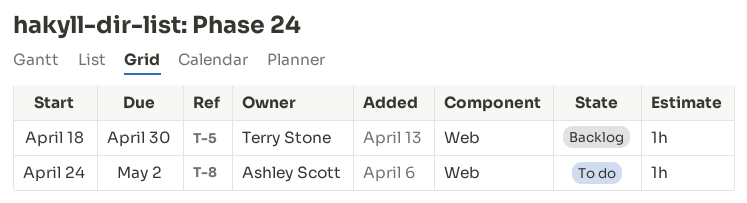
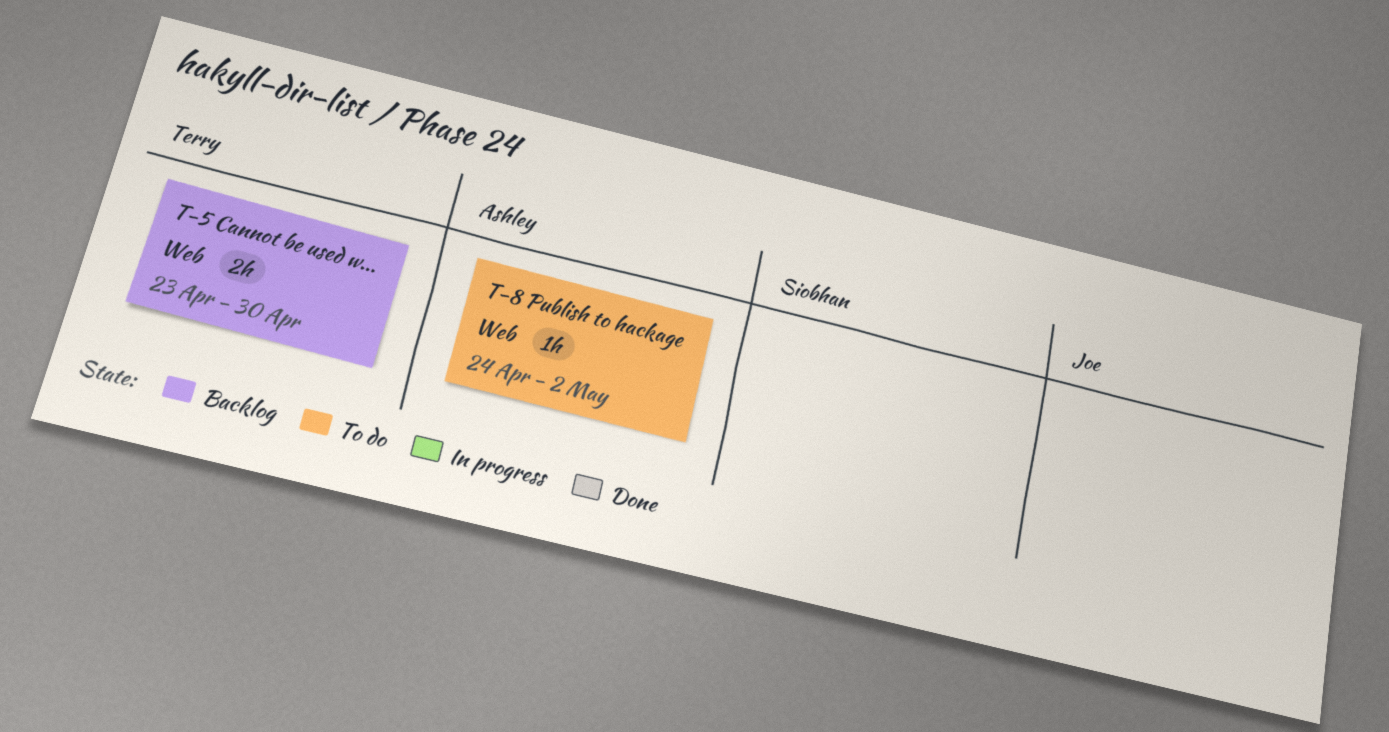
T-5, estimate: 1h -> 2h
T-5, start: Apr 18 -> Apr 23

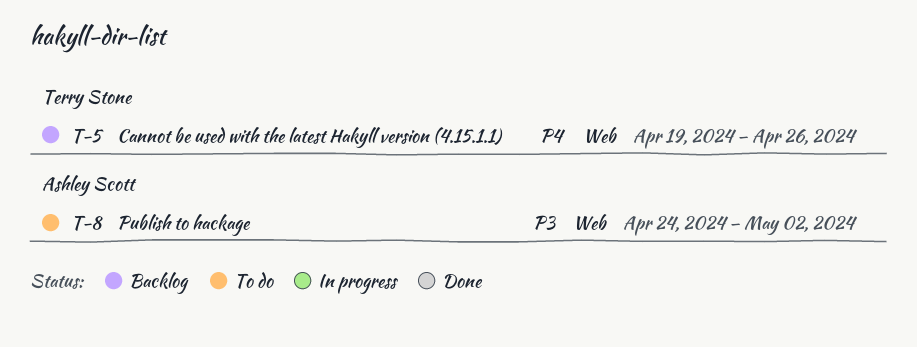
T-5, start: Apr 23 -> Apr 19
T-5, due: Apr 30 -> Apr 26

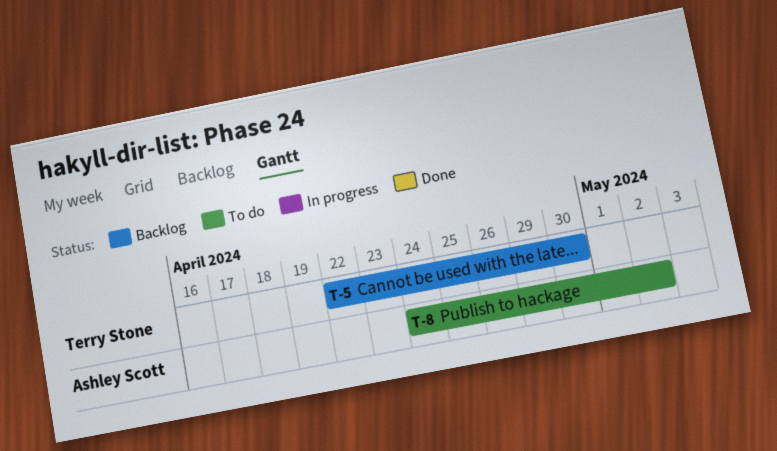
T-5, start: Apr 19 -> Apr 22
T-5, due: Apr 26 -> Apr 30

